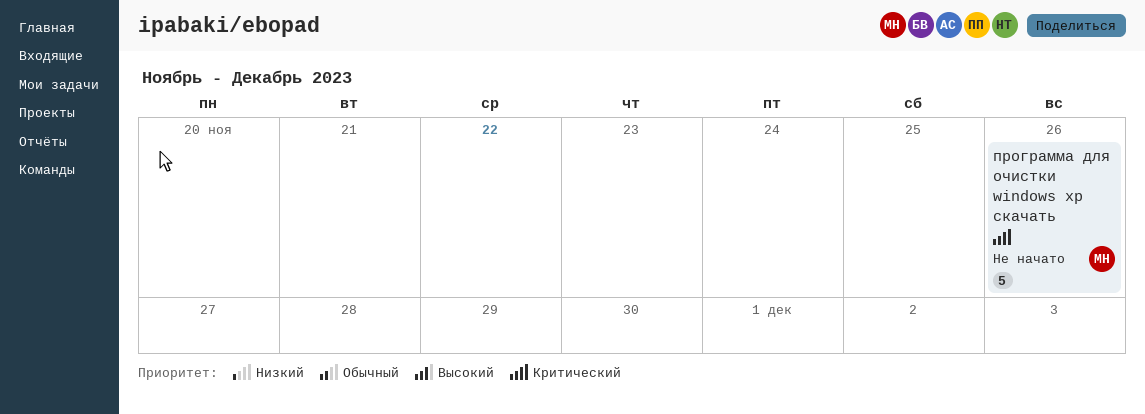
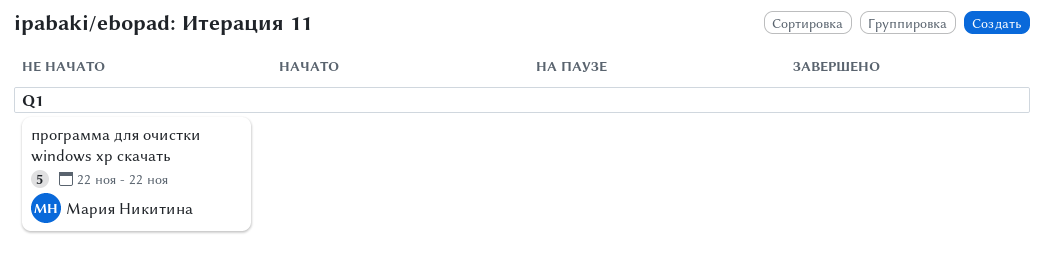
программа для очистки windows xp скачать, due: Nov 26 -> Nov 22

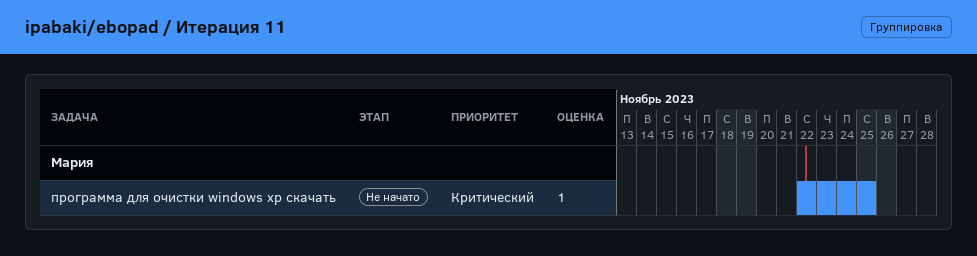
программа для очистки windows xp скачать, estimate: 5 -> 1
программа для очистки windows xp скачать, due: Nov 22 -> Nov 25

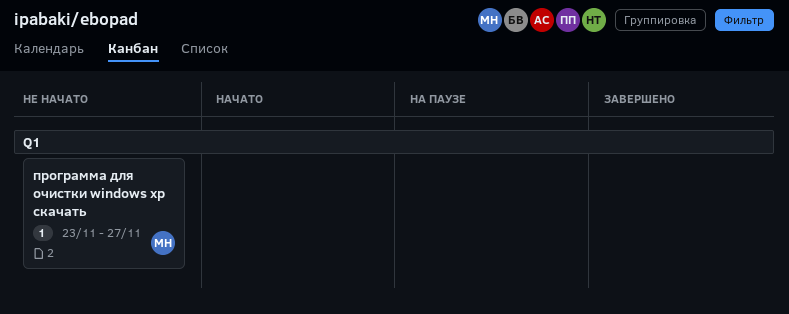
программа для очистки windows xp скачать, start: Nov 22 -> Nov 23
программа для очистки windows xp скачать, due: Nov 25 -> Nov 27

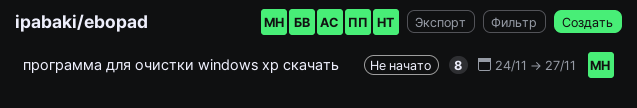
программа для очистки windows xp скачать, estimate: 1 -> 8
программа для очистки windows xp скачать, start: Nov 23 -> Nov 24

